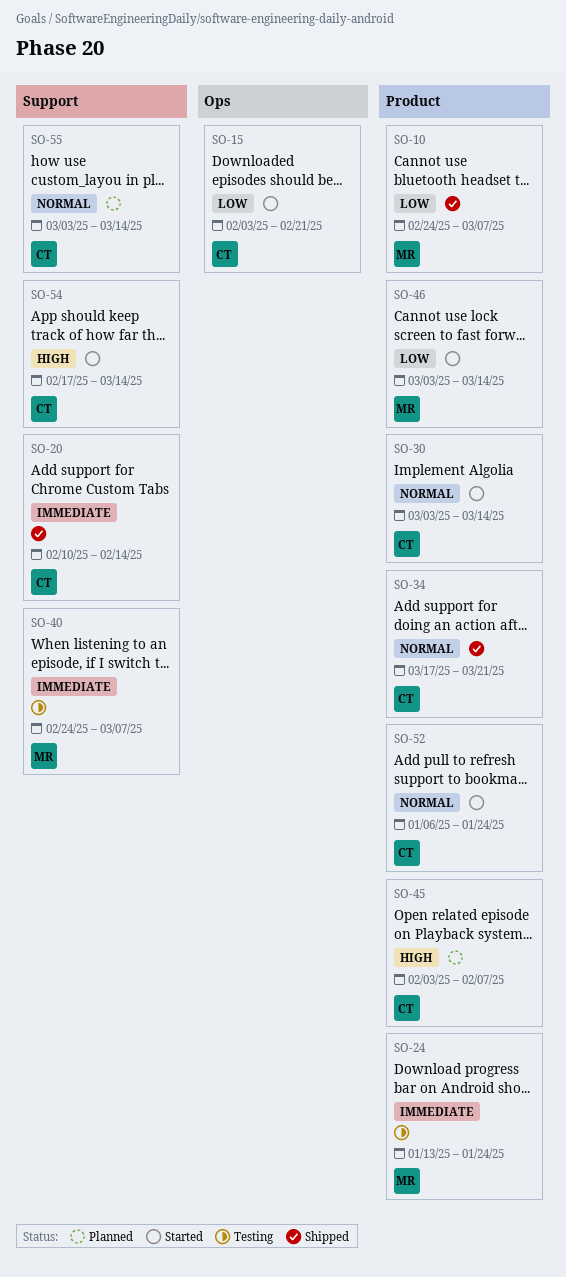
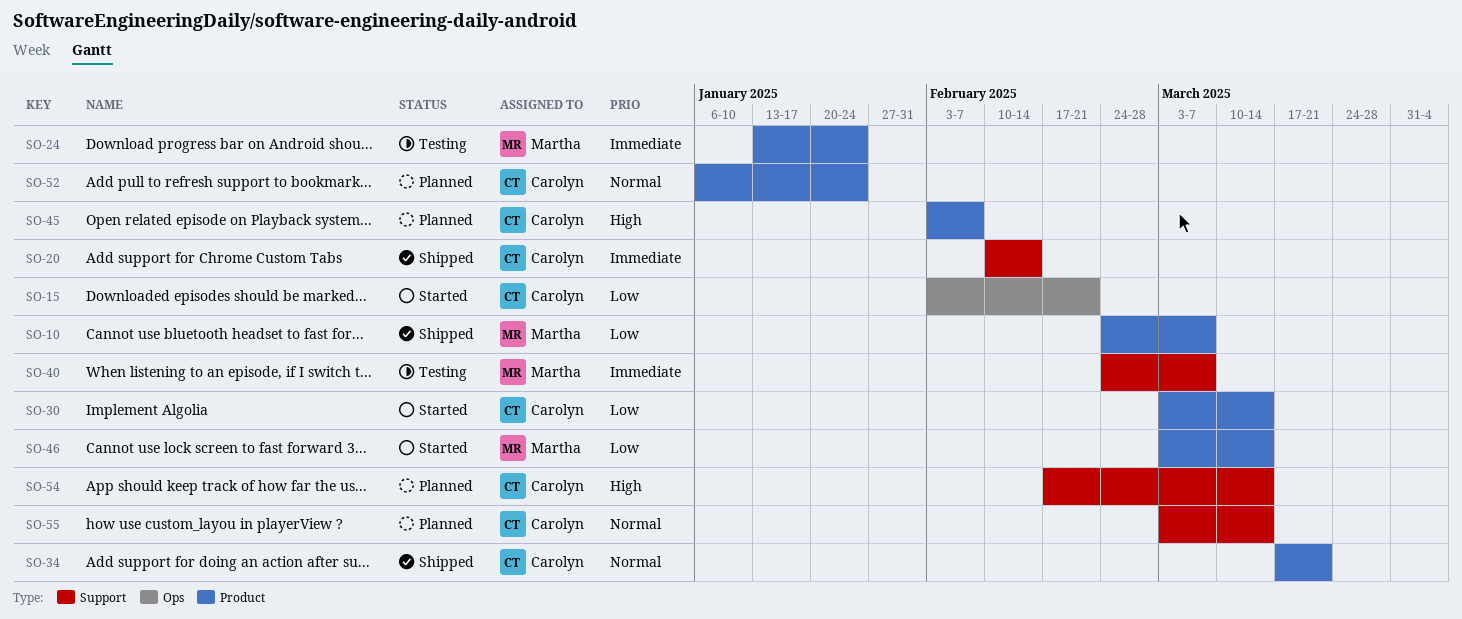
SO-30, priority: Normal -> Low
SO-52, status: Started -> Planned
SO-54, status: Started -> Planned

